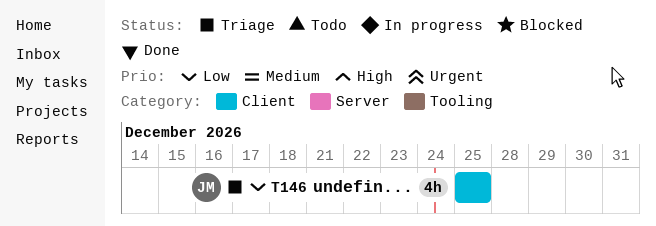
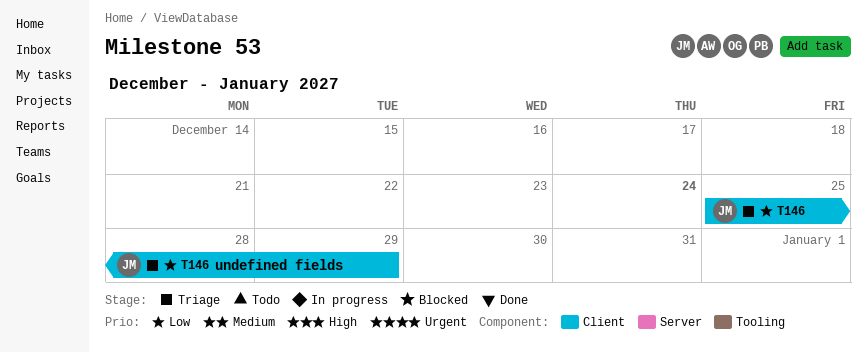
T146, due: Dec 25 -> Dec 29

